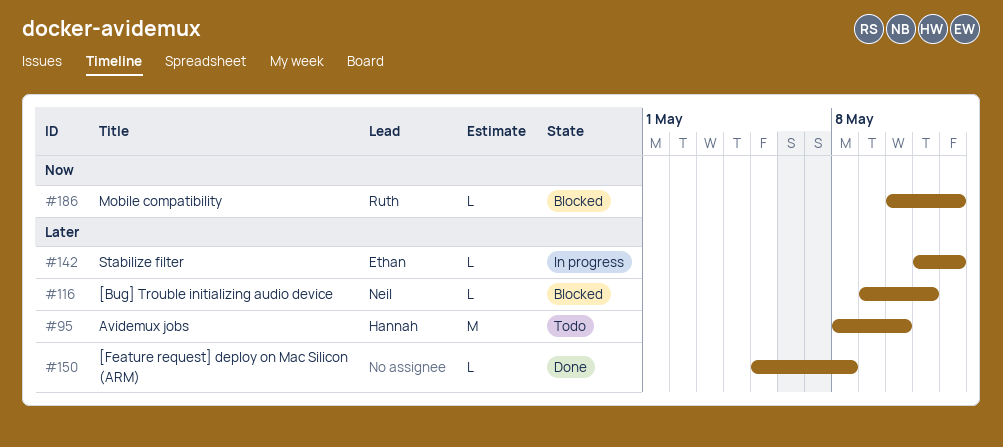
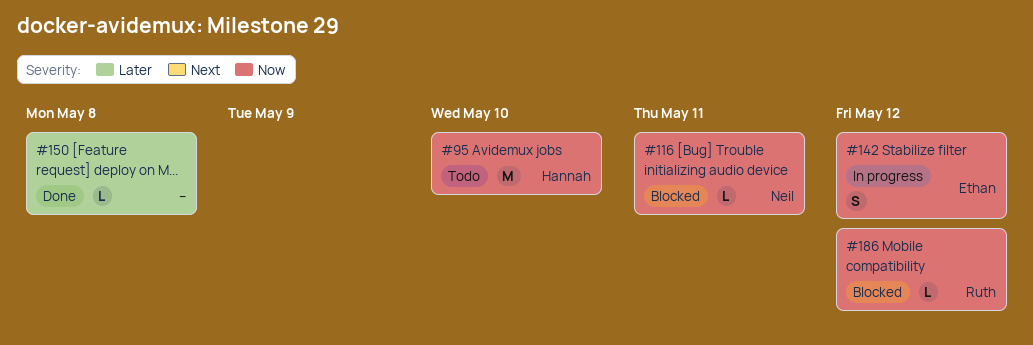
#95, priority: Later -> Now
#116, priority: Later -> Now
#142, priority: Later -> Now
#142, estimate: L -> S

